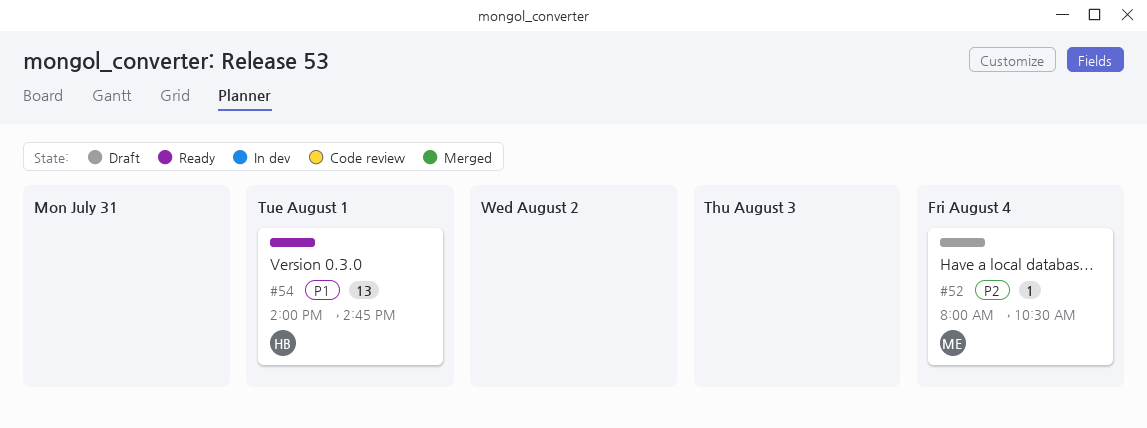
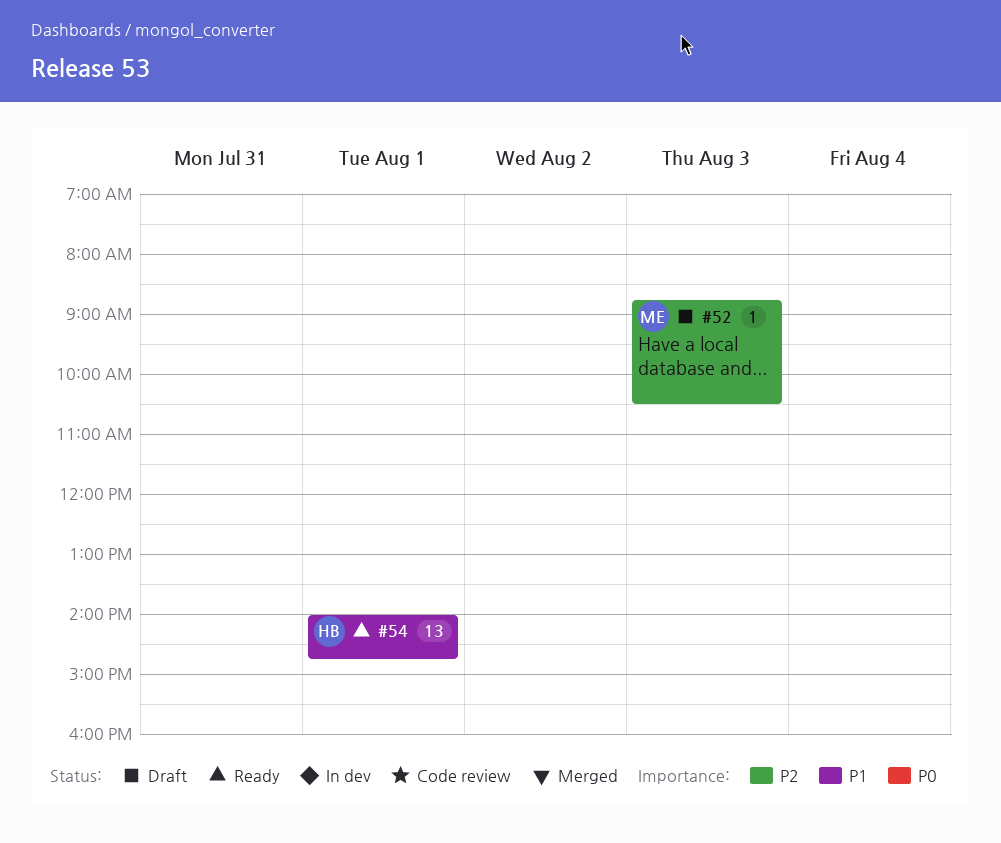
#52, day: Aug 4 -> Aug 3
#52, begins: 08:00 -> 08:45

